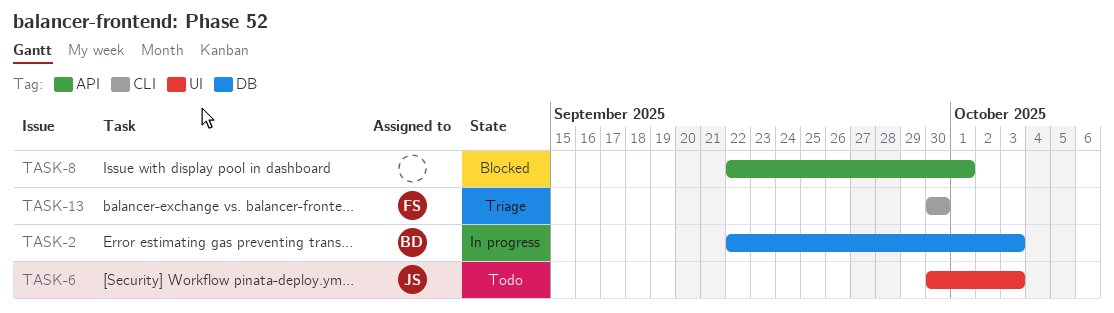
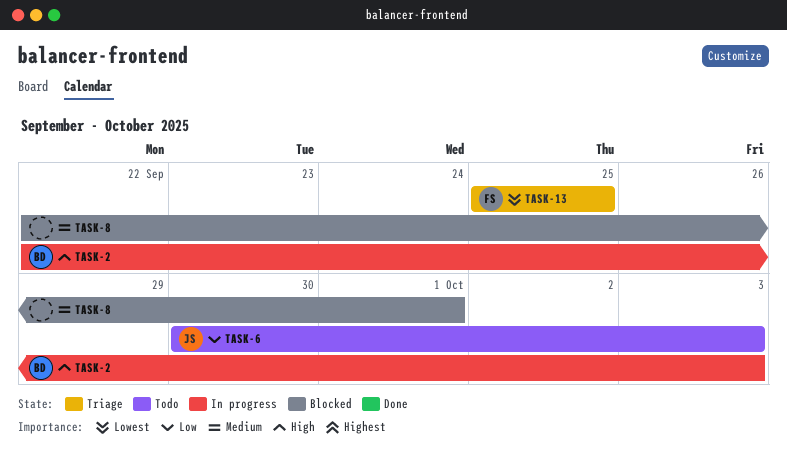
TASK-13, start: Sep 30 -> Sep 25
TASK-13, due: Sep 30 -> Sep 25

